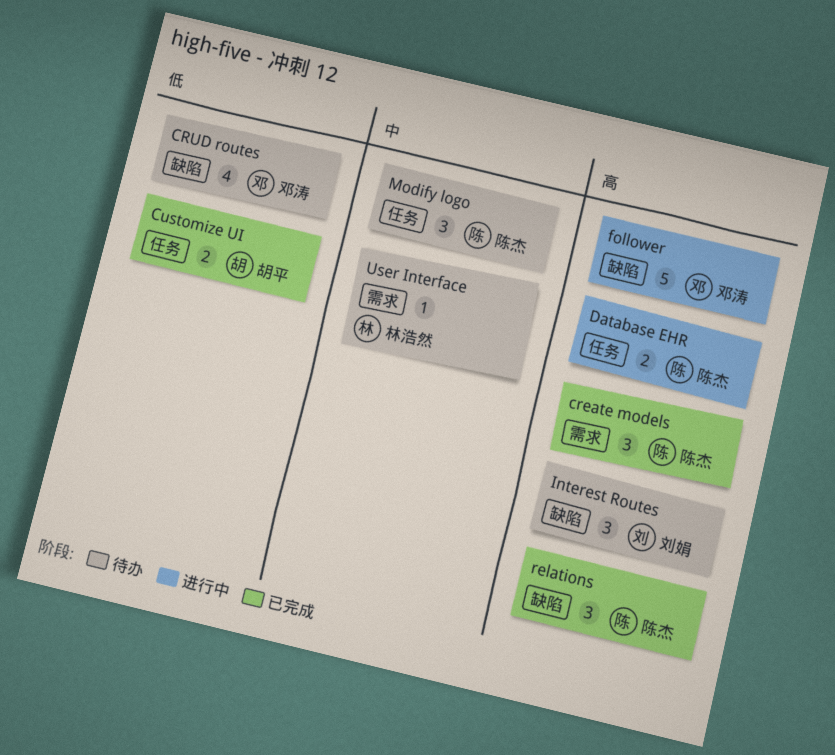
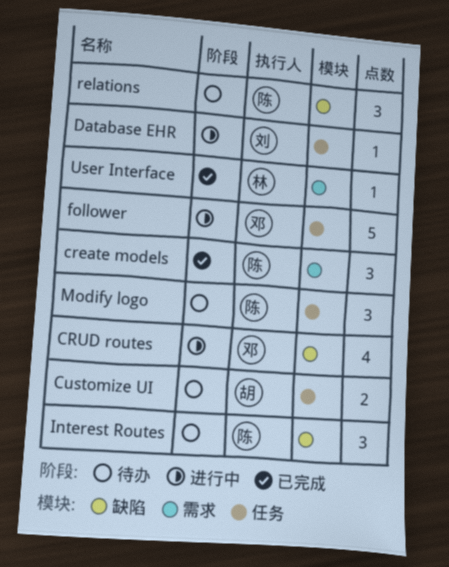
CRUD routes, status: 待办 -> 进行中
Customize UI, status: 已完成 -> 待办
Database EHR, owner: 陈杰 -> 刘娟
Database EHR, estimate: 2 -> 1
follower, label: 缺陷 -> 任务
Interest Routes, owner: 刘娟 -> 陈杰
relations, status: 已完成 -> 待办
User Interface, status: 待办 -> 已完成

